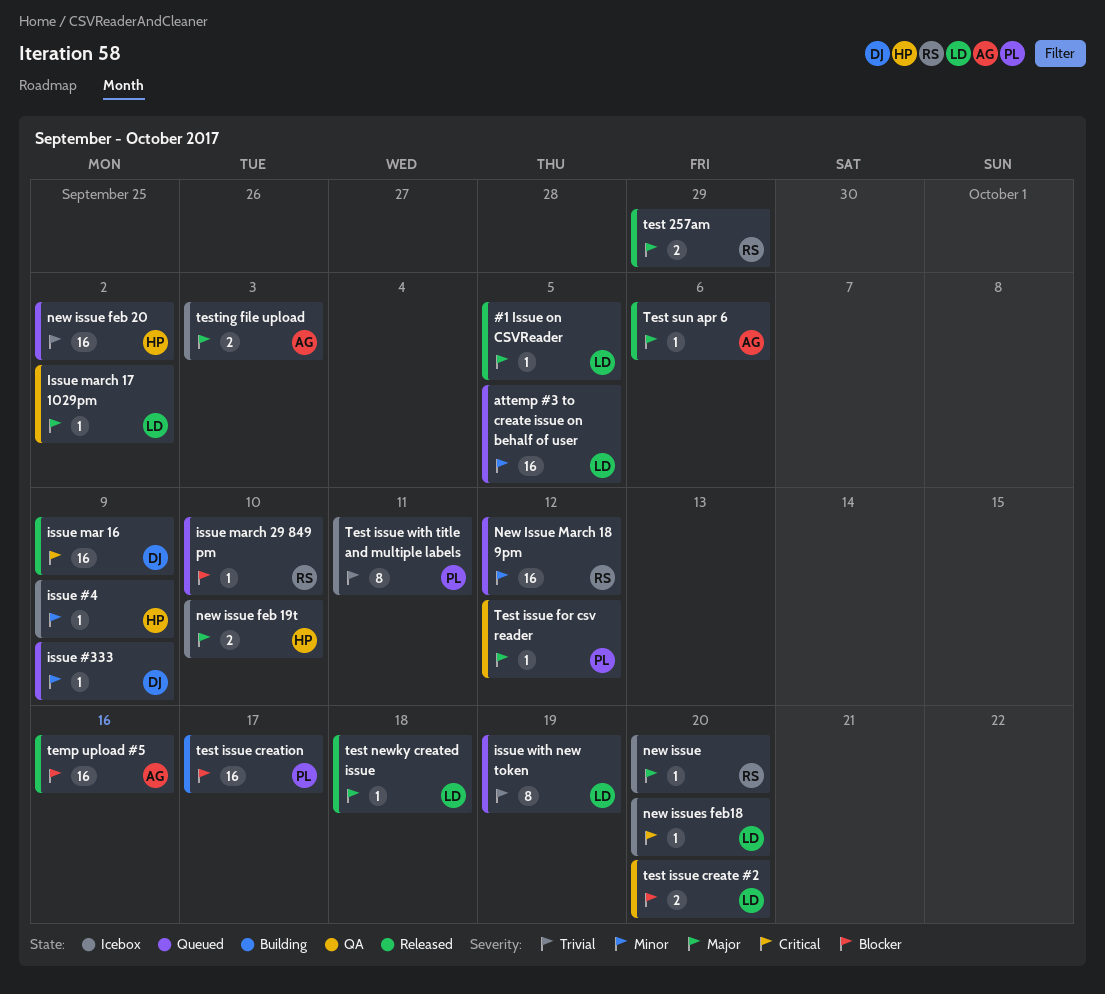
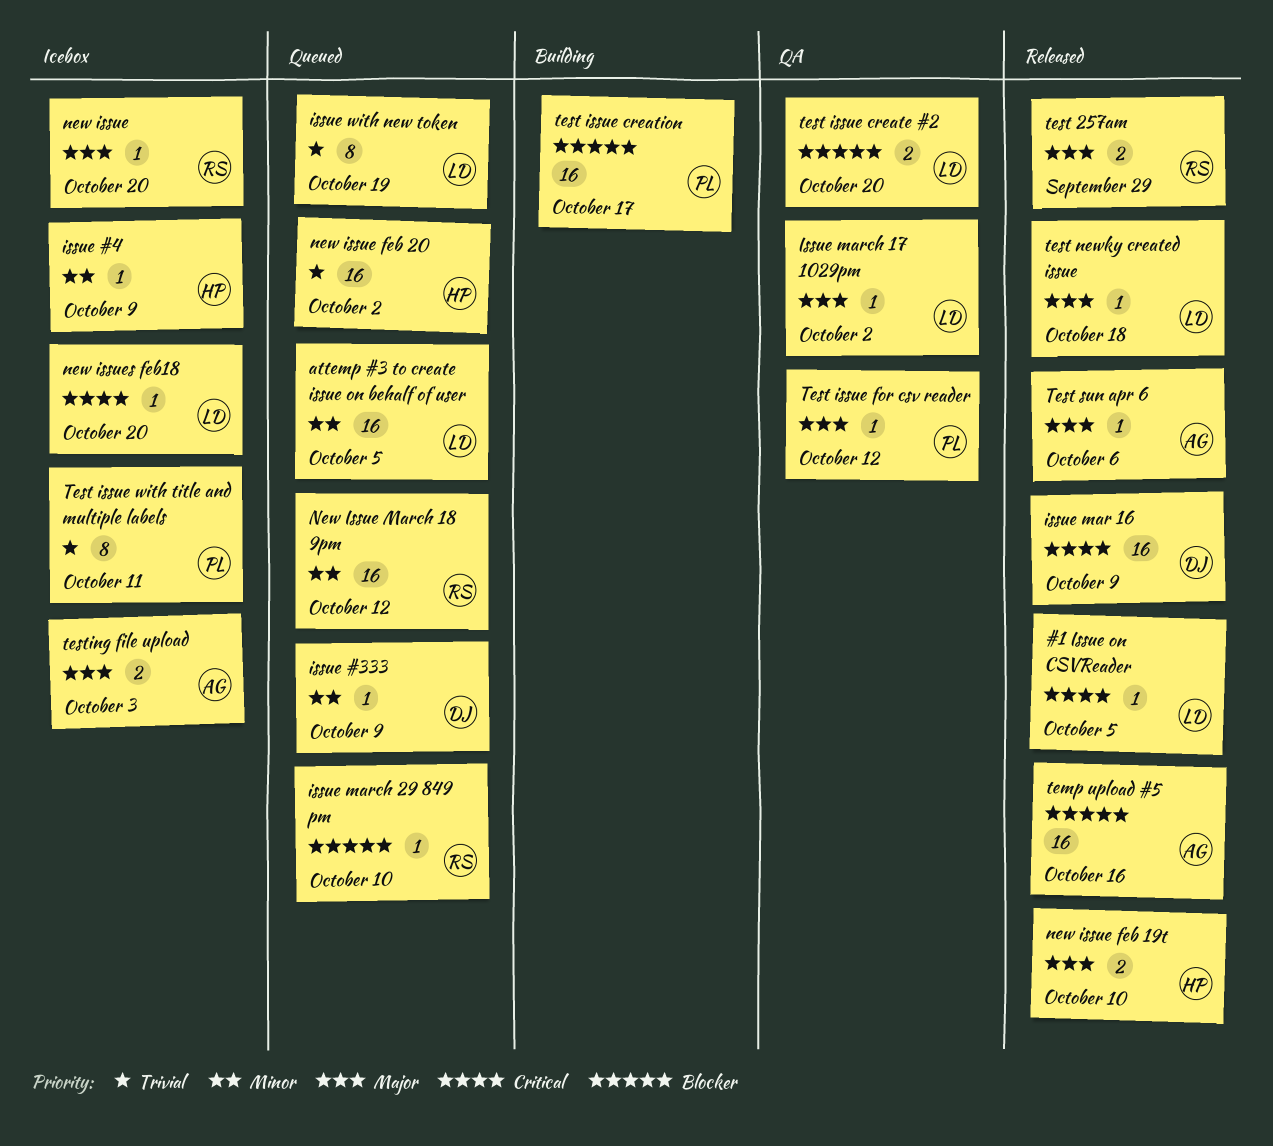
#1 Issue on CSVReader, priority: Major -> Critical
new issue feb 19t, status: Icebox -> Released

